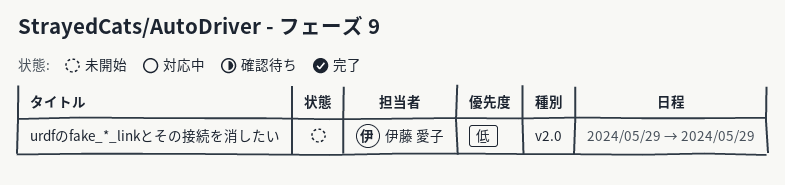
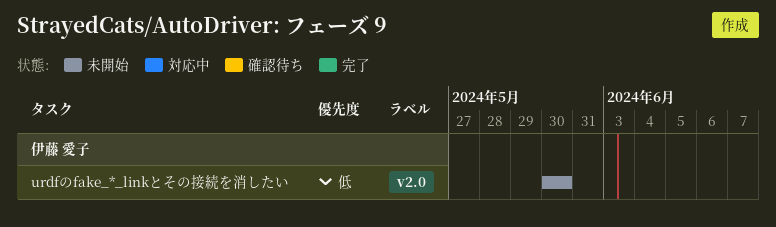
urdfのfake_*_linkとその接続を消したい, start: May 29 -> May 30
urdfのfake_*_linkとその接続を消したい, due: May 29 -> May 30

